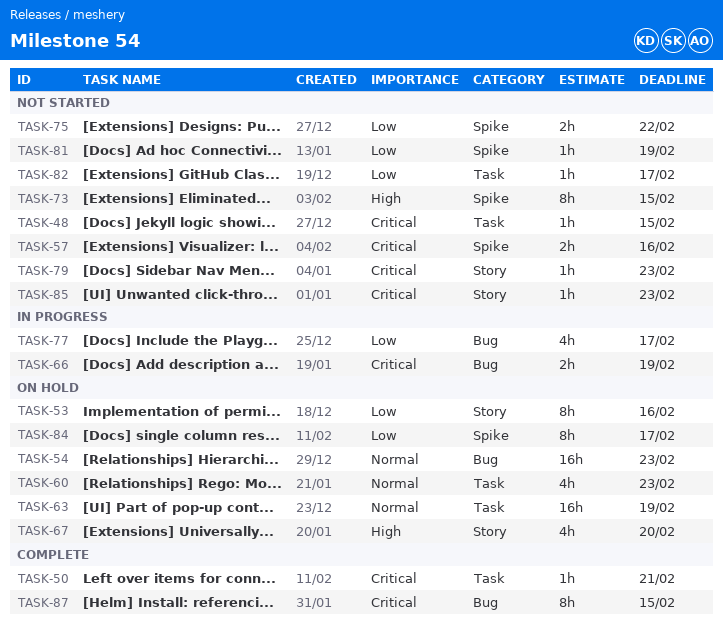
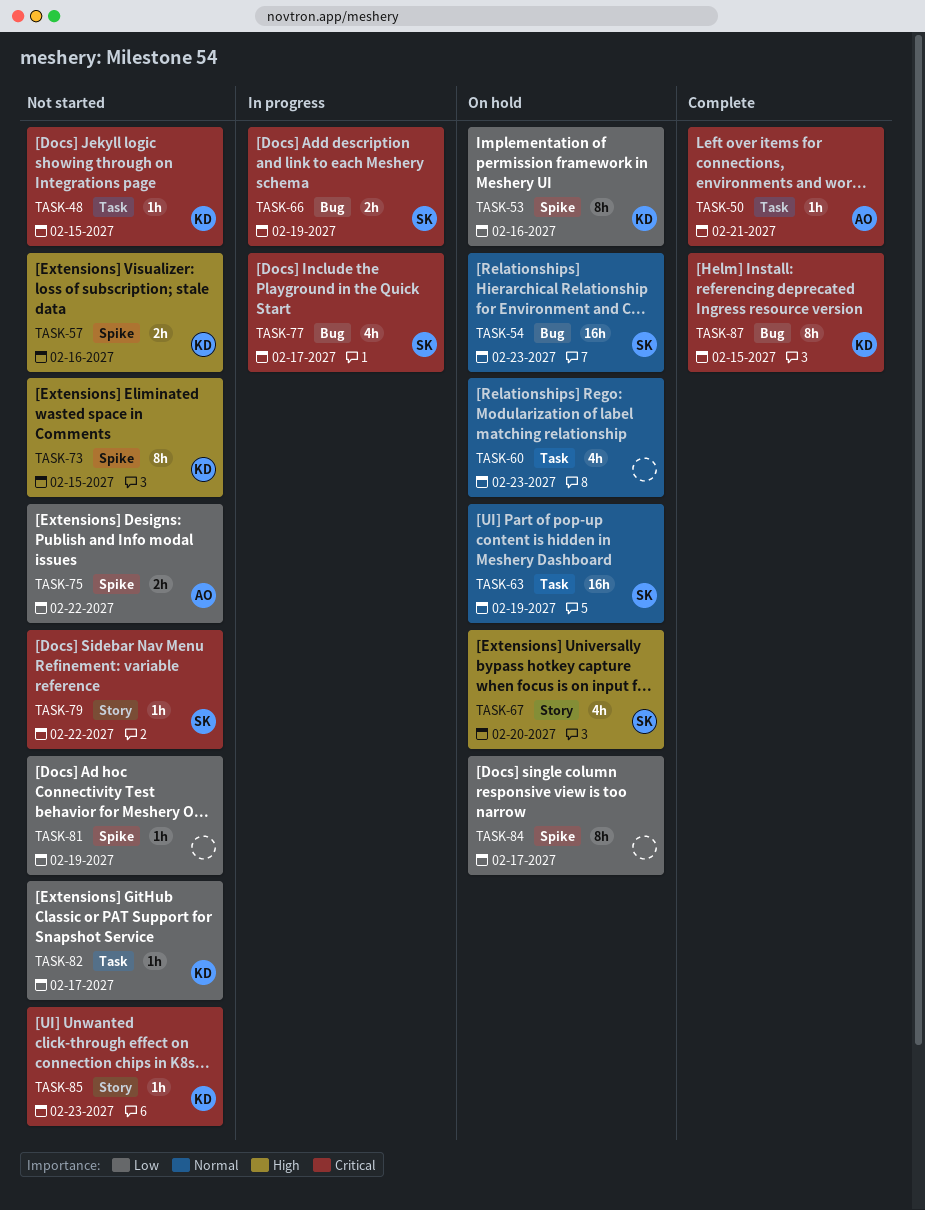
TASK-53, label: Story -> Spike
TASK-57, priority: Critical -> High
TASK-77, priority: Low -> Critical
TASK-79, due: Feb 23 -> Feb 22

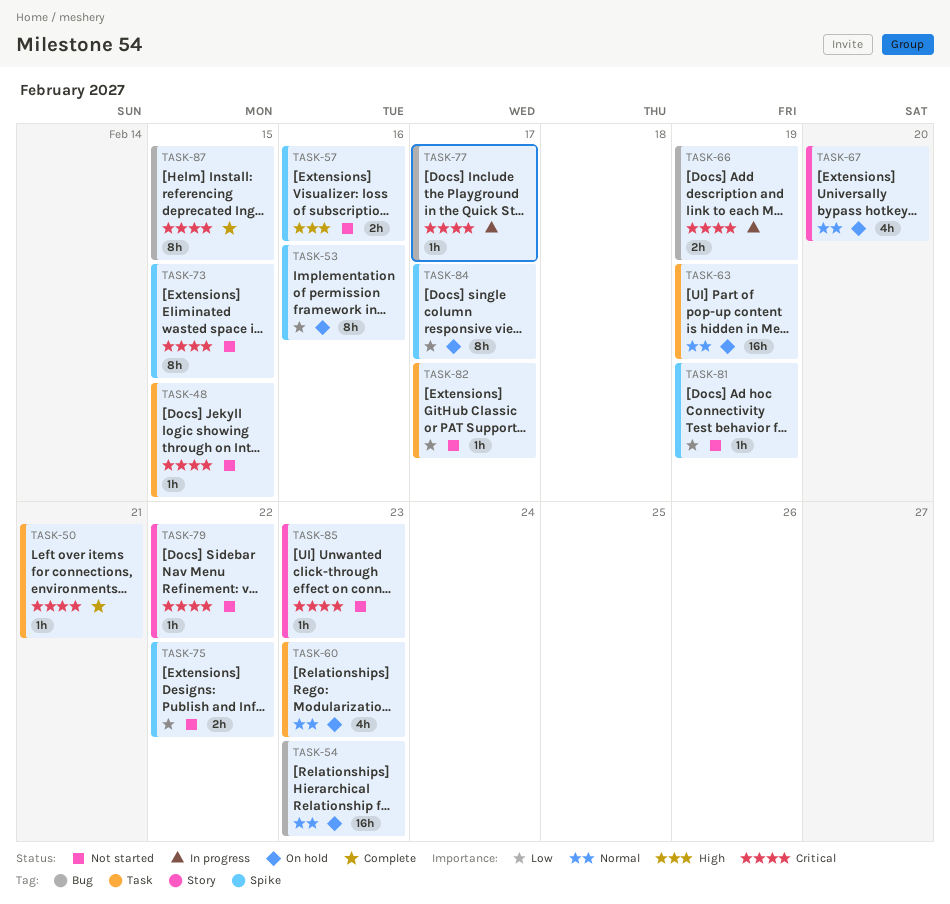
TASK-67, priority: High -> Normal
TASK-73, priority: High -> Critical
TASK-77, estimate: 4h -> 1h

